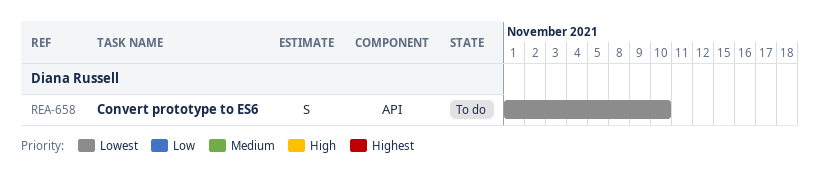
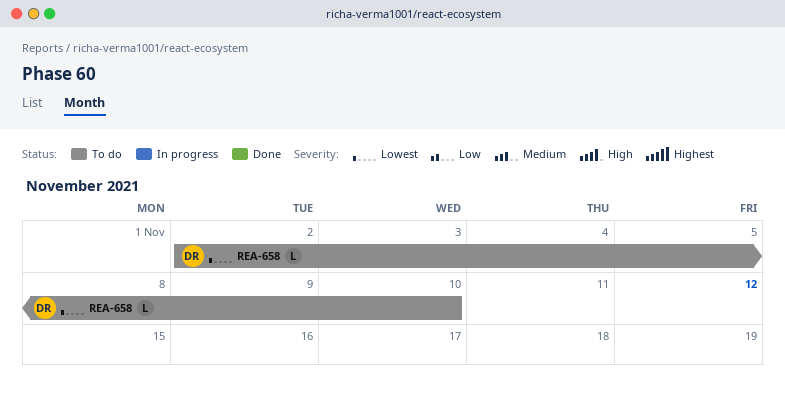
REA-658, estimate: S -> L
REA-658, start: Nov 1 -> Nov 2

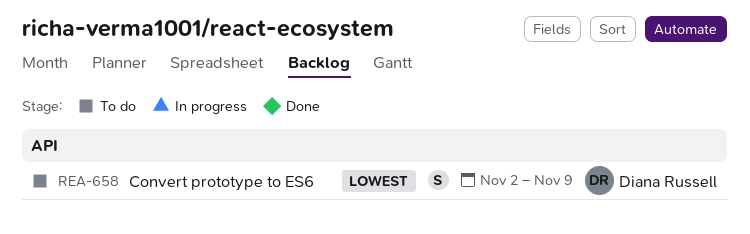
REA-658, estimate: L -> S
REA-658, due: Nov 10 -> Nov 9

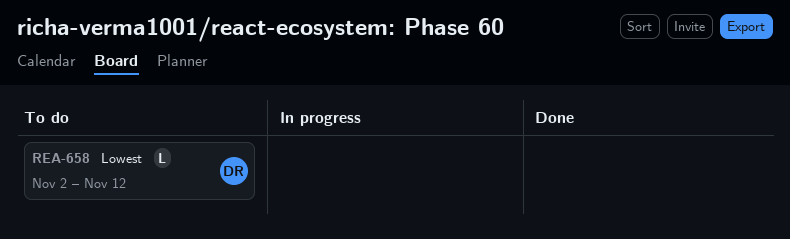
REA-658, estimate: S -> L
REA-658, due: Nov 9 -> Nov 12

